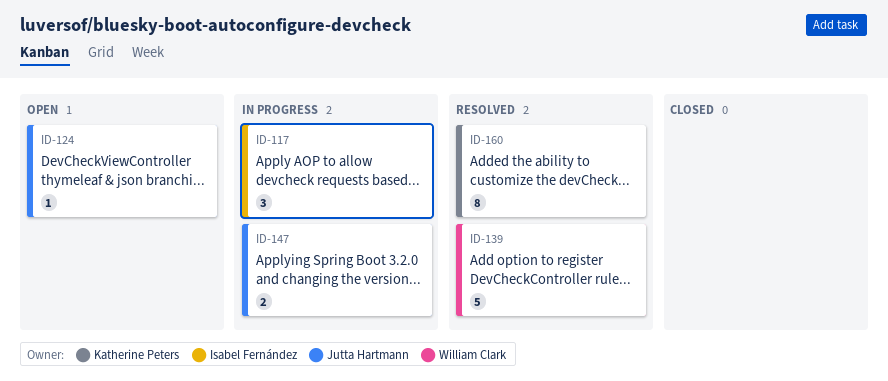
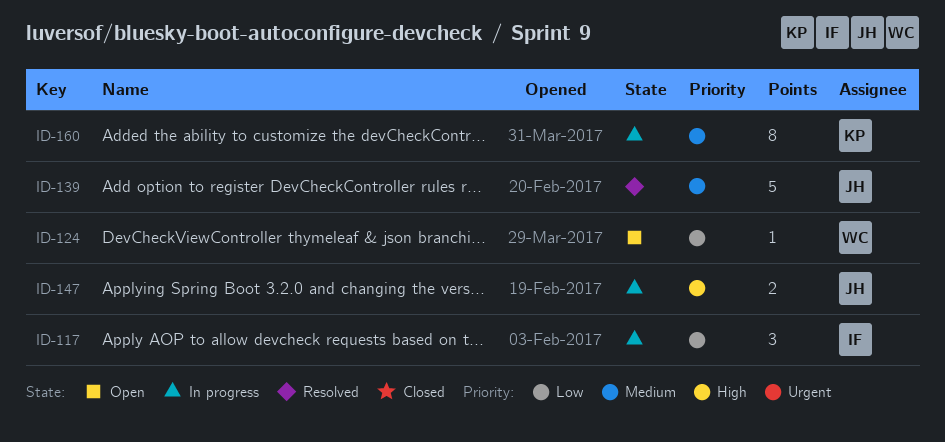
ID-124, owner: Jutta Hartmann -> William Clark
ID-139, owner: William Clark -> Jutta Hartmann
ID-160, status: Resolved -> In progress

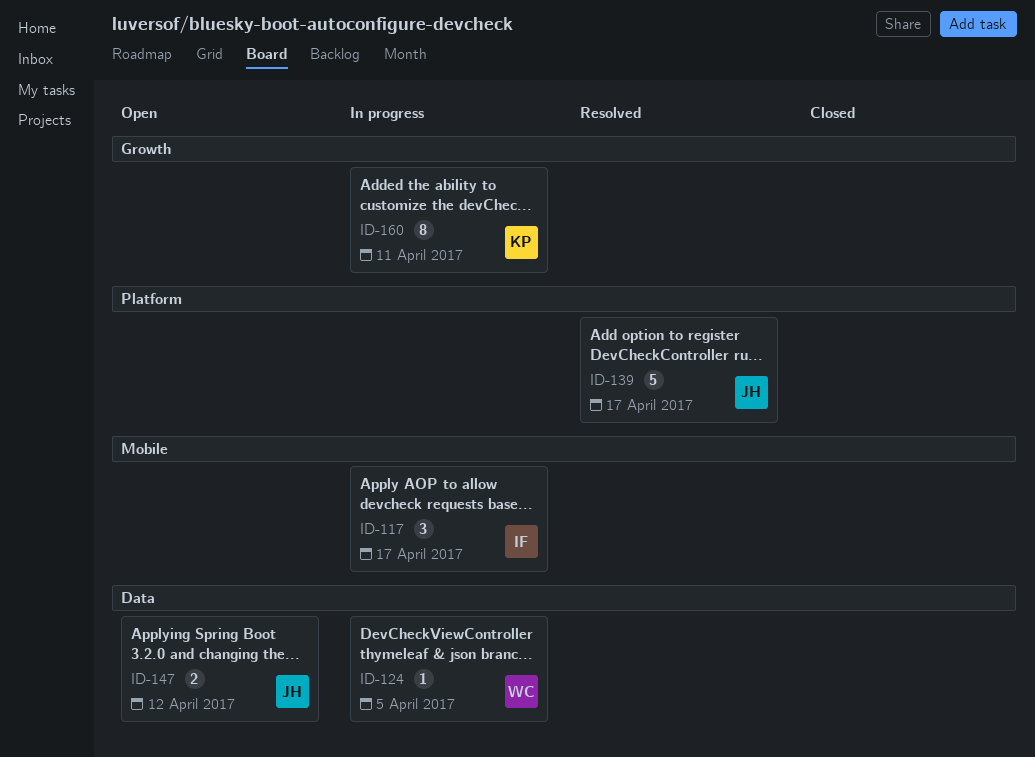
ID-124, status: Open -> In progress
ID-147, status: In progress -> Open

